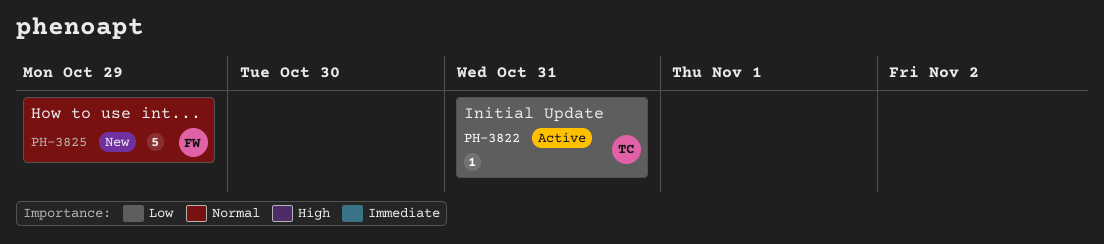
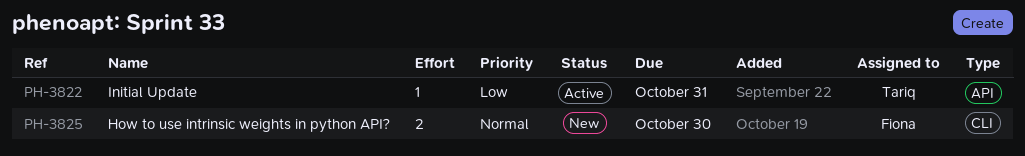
PH-3825, estimate: 5 -> 2
PH-3825, due: Oct 29 -> Oct 30

